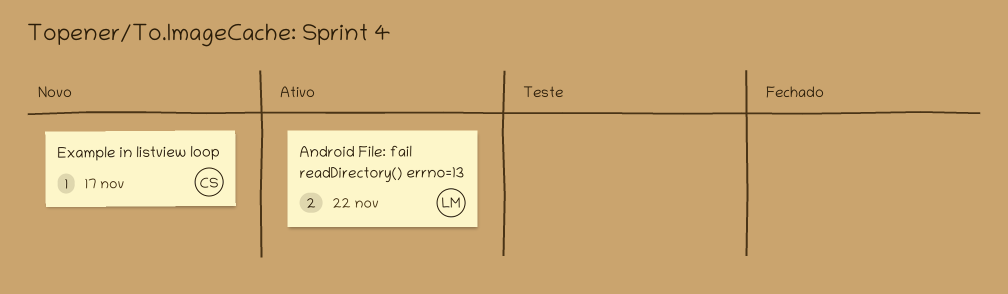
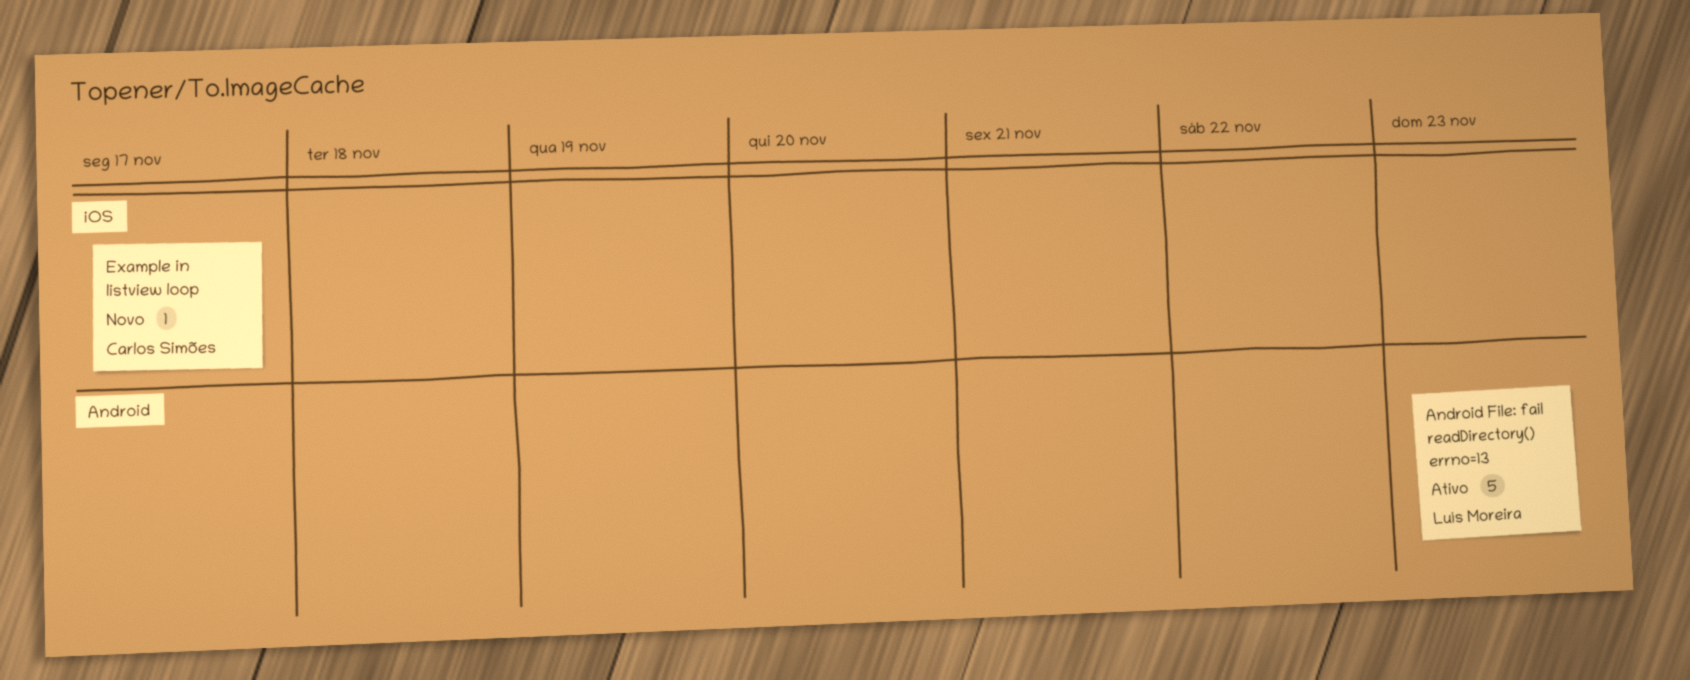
Android File: fail readDirectory() errno=13, estimate: 2 -> 5
Android File: fail readDirectory() errno=13, due: Nov 22 -> Nov 23

